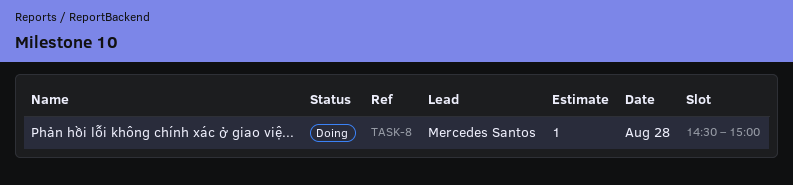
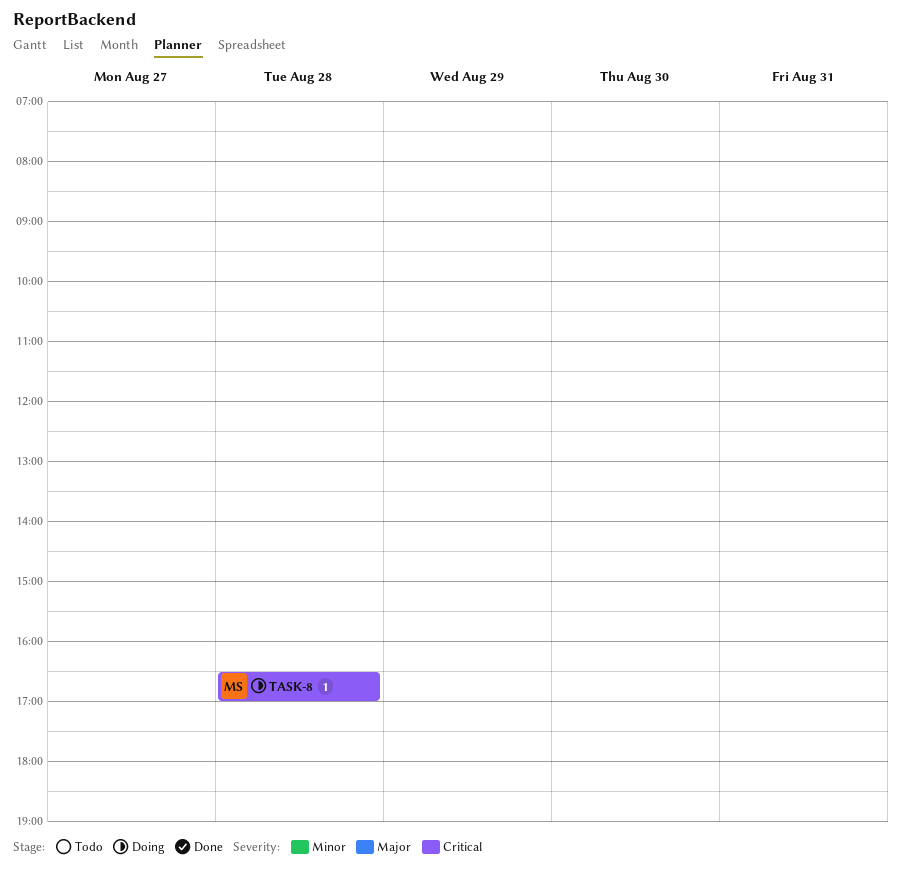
TASK-8, begins: 14:30 -> 16:30
TASK-8, ends: 15:00 -> 17:00

